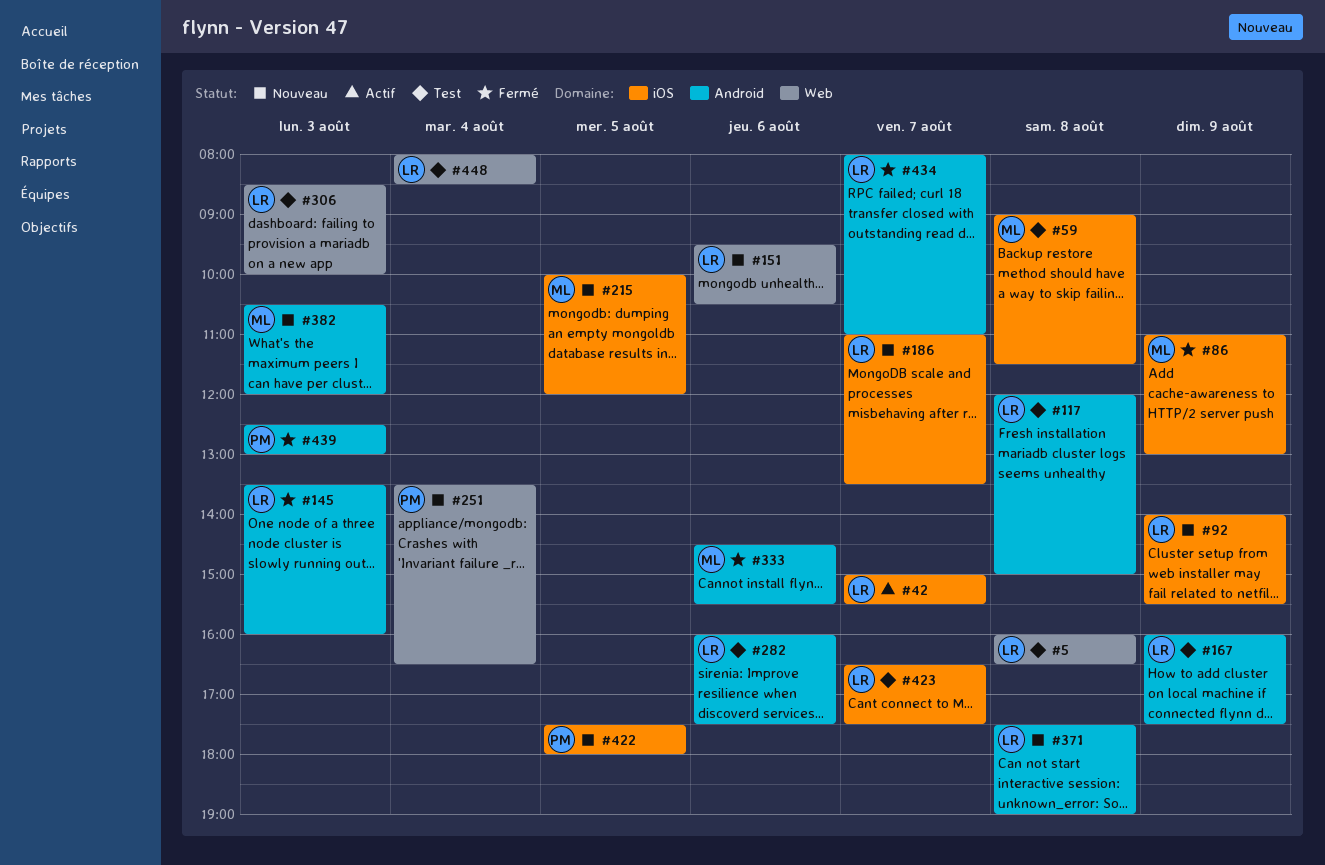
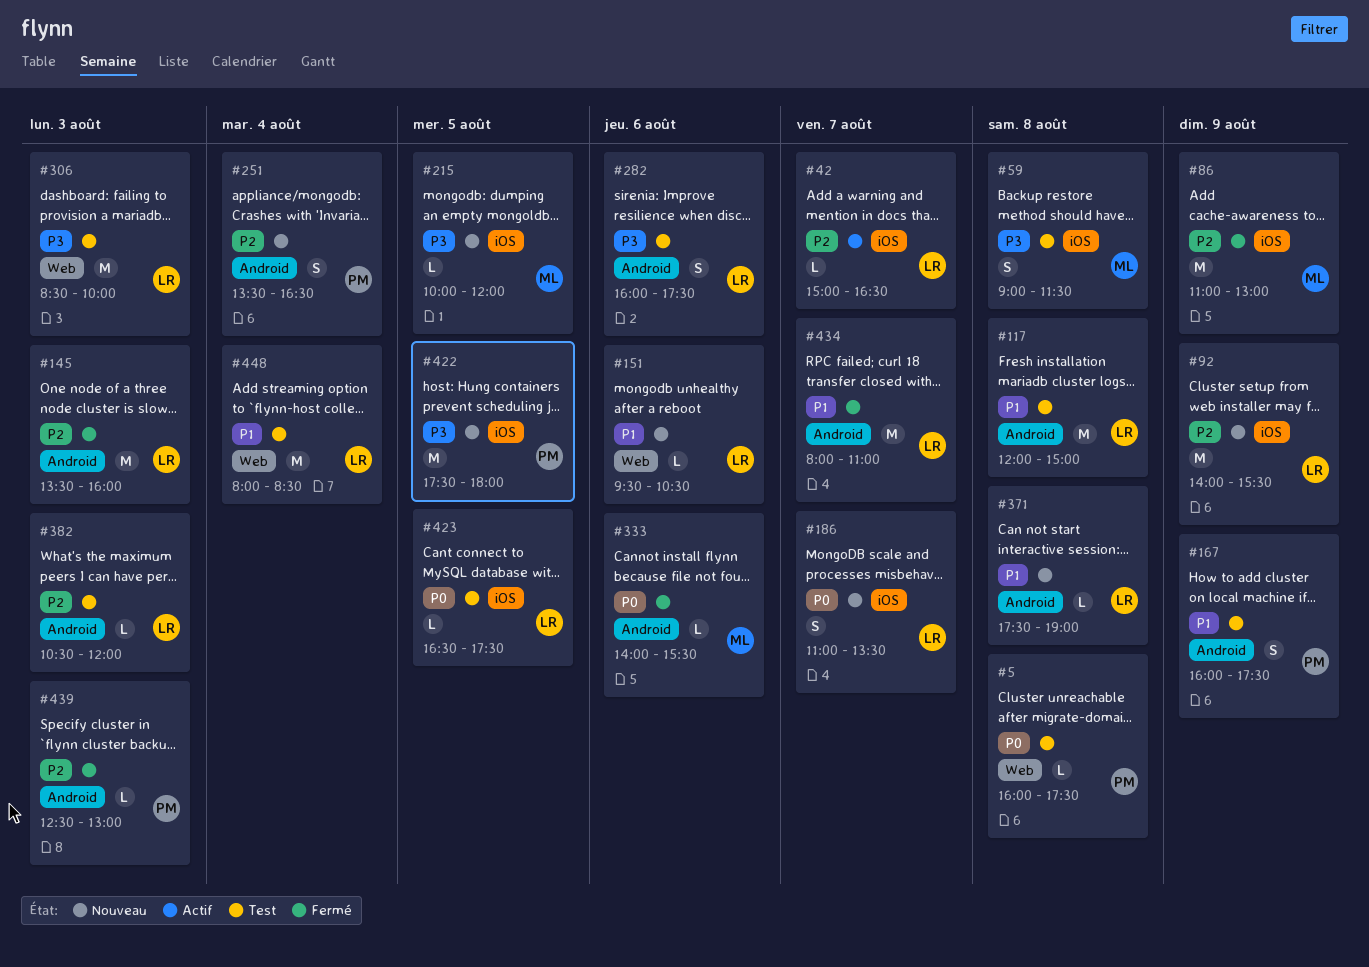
#5, owner: LR -> PM
#5, ends: 16:30 -> 17:30
#42, ends: 15:30 -> 16:30
#167, owner: LR -> PM
#251, label: Web -> Android
#333, begins: 14:30 -> 14:00
#382, status: Nouveau -> Test
#382, owner: ML -> LR
#423, day: Aug 7 -> Aug 5

